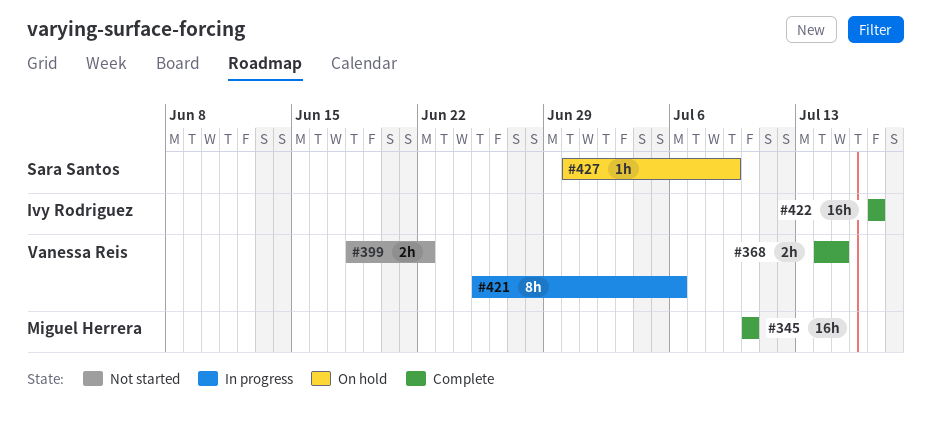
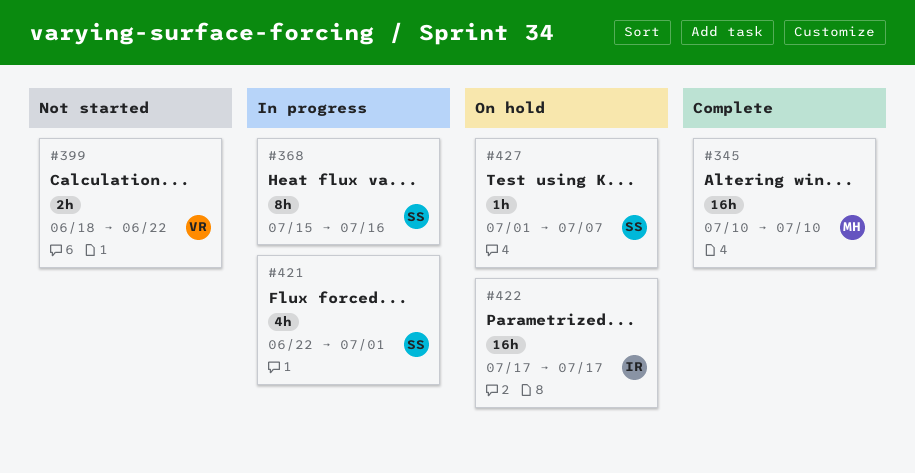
#368, status: Complete -> In progress
#368, owner: Vanessa Reis -> Sara Santos
#368, estimate: 2h -> 8h
#368, start: Jul 14 -> Jul 15
#368, due: Jul 15 -> Jul 16
#421, owner: Vanessa Reis -> Sara Santos
#421, estimate: 8h -> 4h
#421, start: Jun 25 -> Jun 22
#421, due: Jul 6 -> Jul 1
#422, status: Complete -> On hold
#427, start: Jun 30 -> Jul 1
#427, due: Jul 9 -> Jul 7

